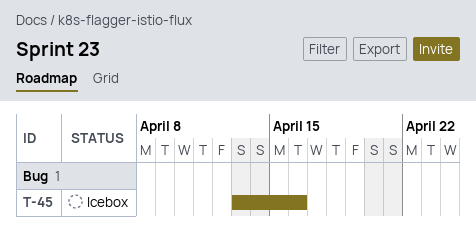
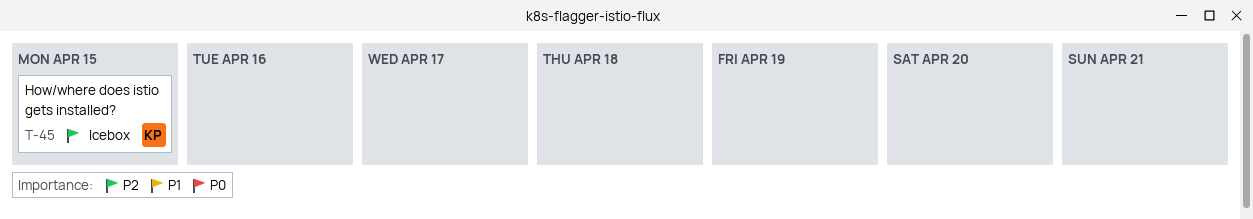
T-45, due: Apr 16 -> Apr 15

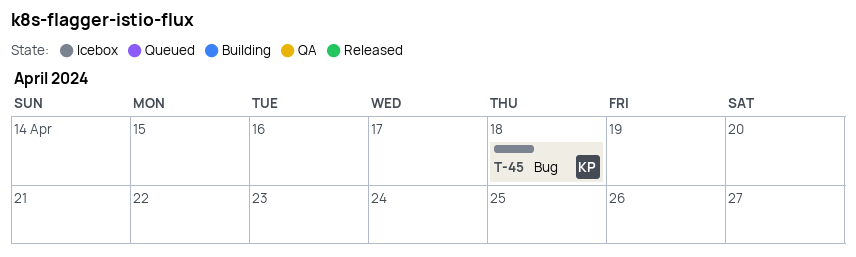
T-45, due: Apr 15 -> Apr 18

